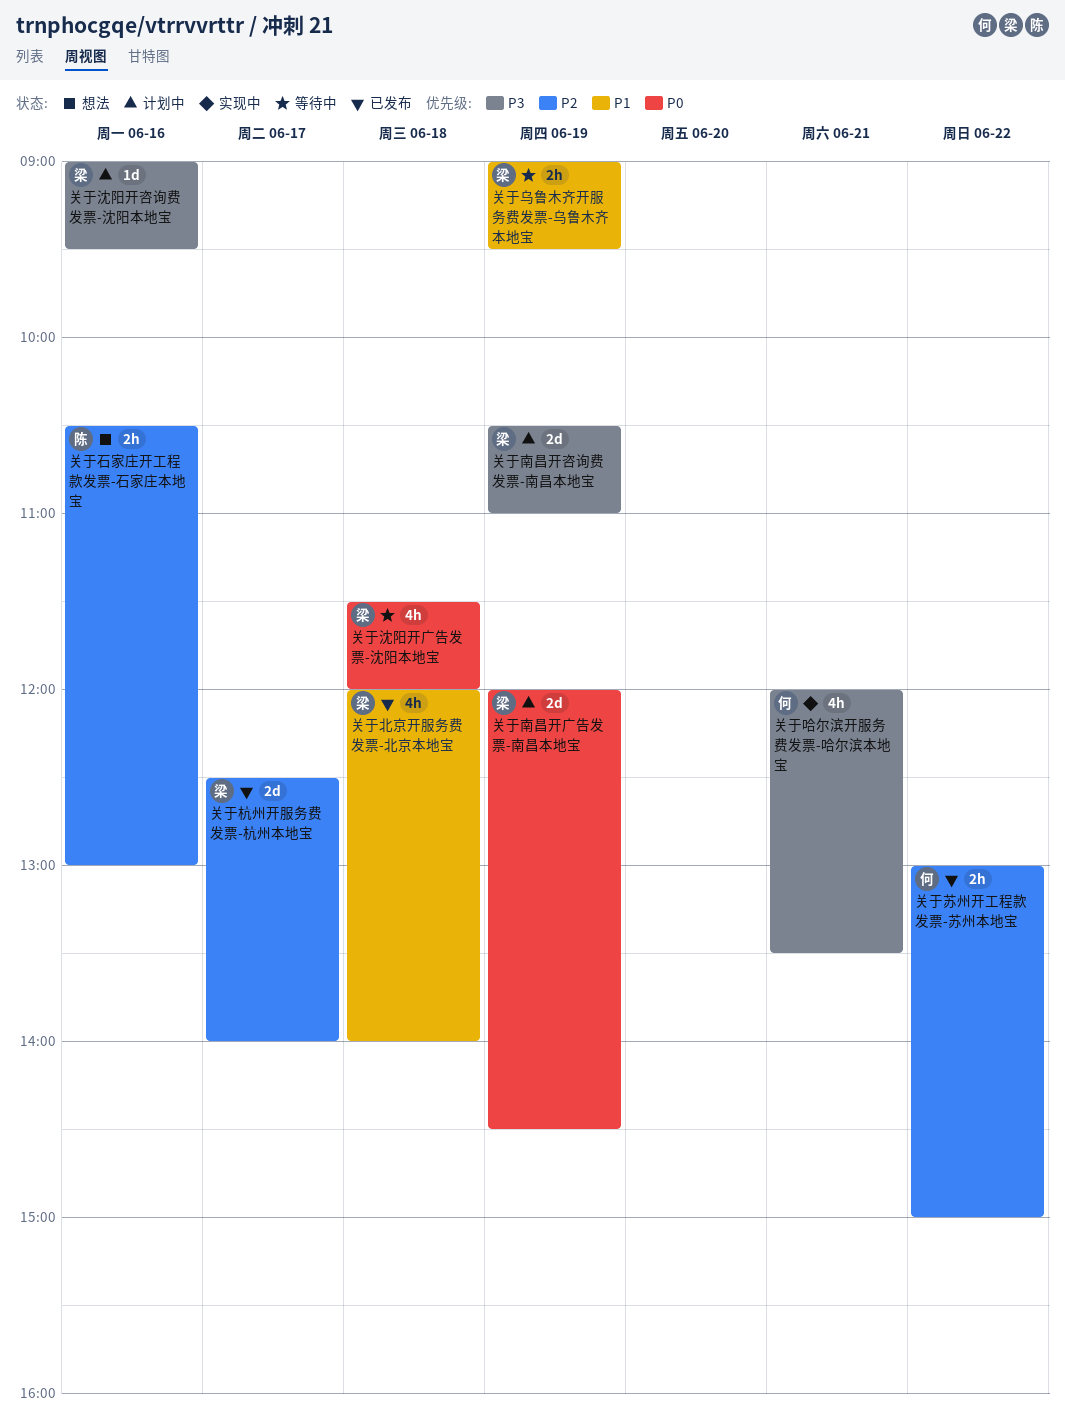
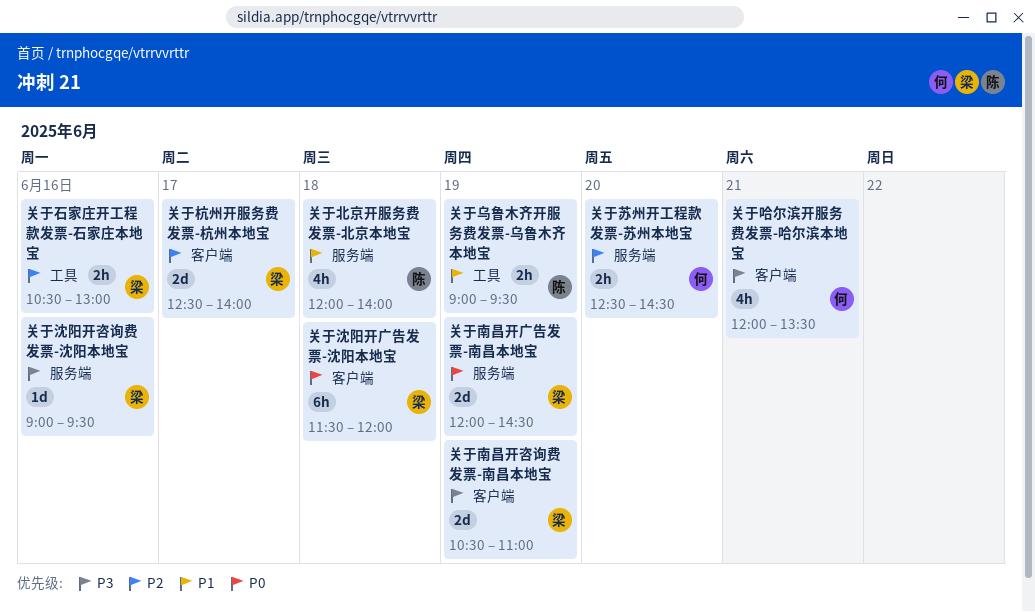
关于乌鲁木齐开服务费发票-乌鲁木齐本地宝, owner: 梁 -> 陈
关于北京开服务费发票-北京本地宝, owner: 梁 -> 陈
关于沈阳开广告发票-沈阳本地宝, estimate: 4h -> 6h
关于石家庄开工程款发票-石家庄本地宝, owner: 陈 -> 梁
关于苏州开工程款发票-苏州本地宝, day: Jun 22 -> Jun 20
关于苏州开工程款发票-苏州本地宝, begins: 13:00 -> 12:30
关于苏州开工程款发票-苏州本地宝, ends: 15:00 -> 14:30

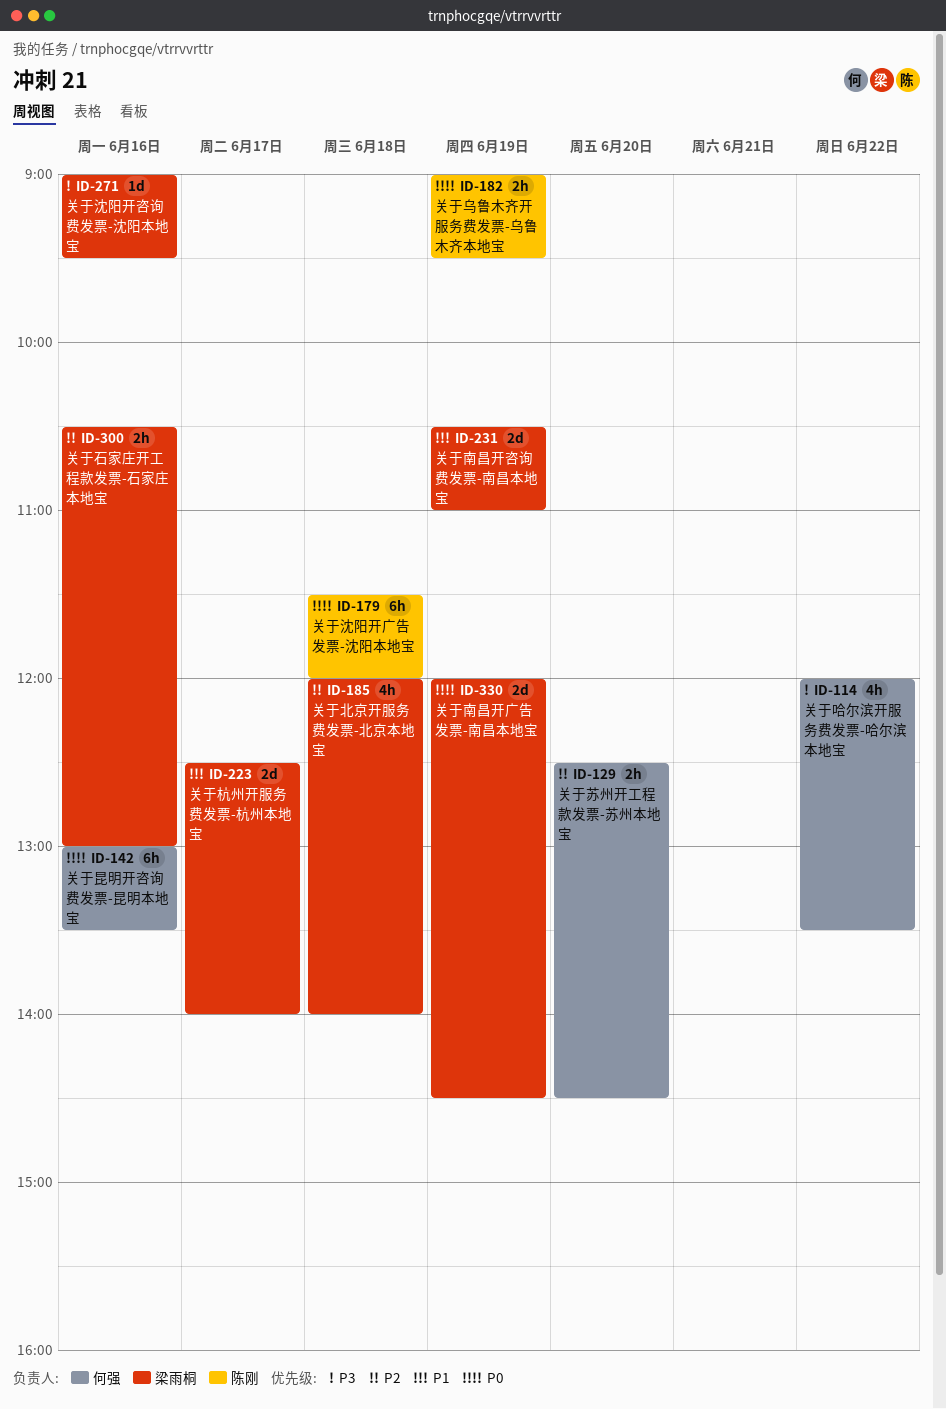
关于乌鲁木齐开服务费发票-乌鲁木齐本地宝, priority: P1 -> P0
关于北京开服务费发票-北京本地宝, owner: 陈刚 -> 梁雨桐
关于北京开服务费发票-北京本地宝, priority: P1 -> P2
关于南昌开咨询费发票-南昌本地宝, priority: P3 -> P1
关于哈尔滨开服务费发票-哈尔滨本地宝, day: Jun 21 -> Jun 22
关于昆明开咨询费发票-昆明本地宝: none -> present
关于杭州开服务费发票-杭州本地宝, priority: P2 -> P1
关于沈阳开广告发票-沈阳本地宝, owner: 梁雨桐 -> 陈刚

